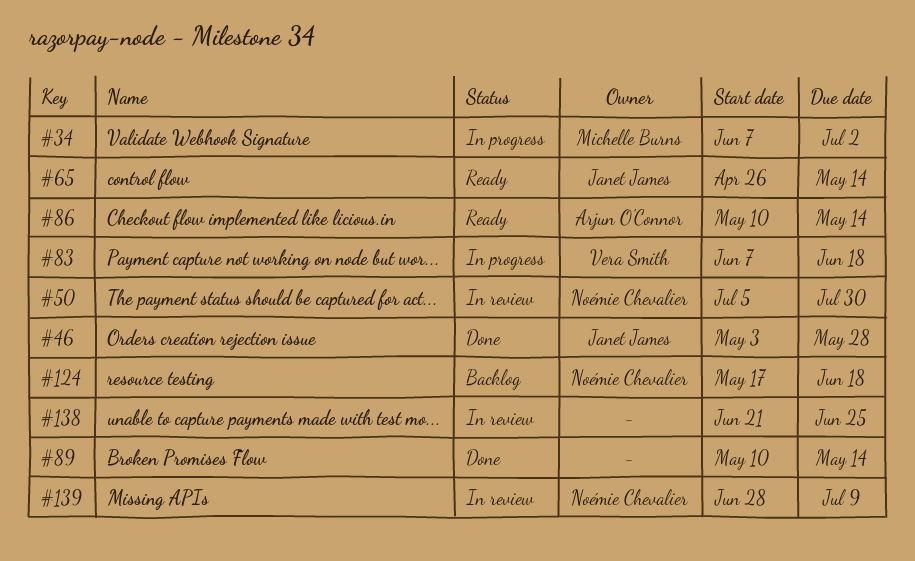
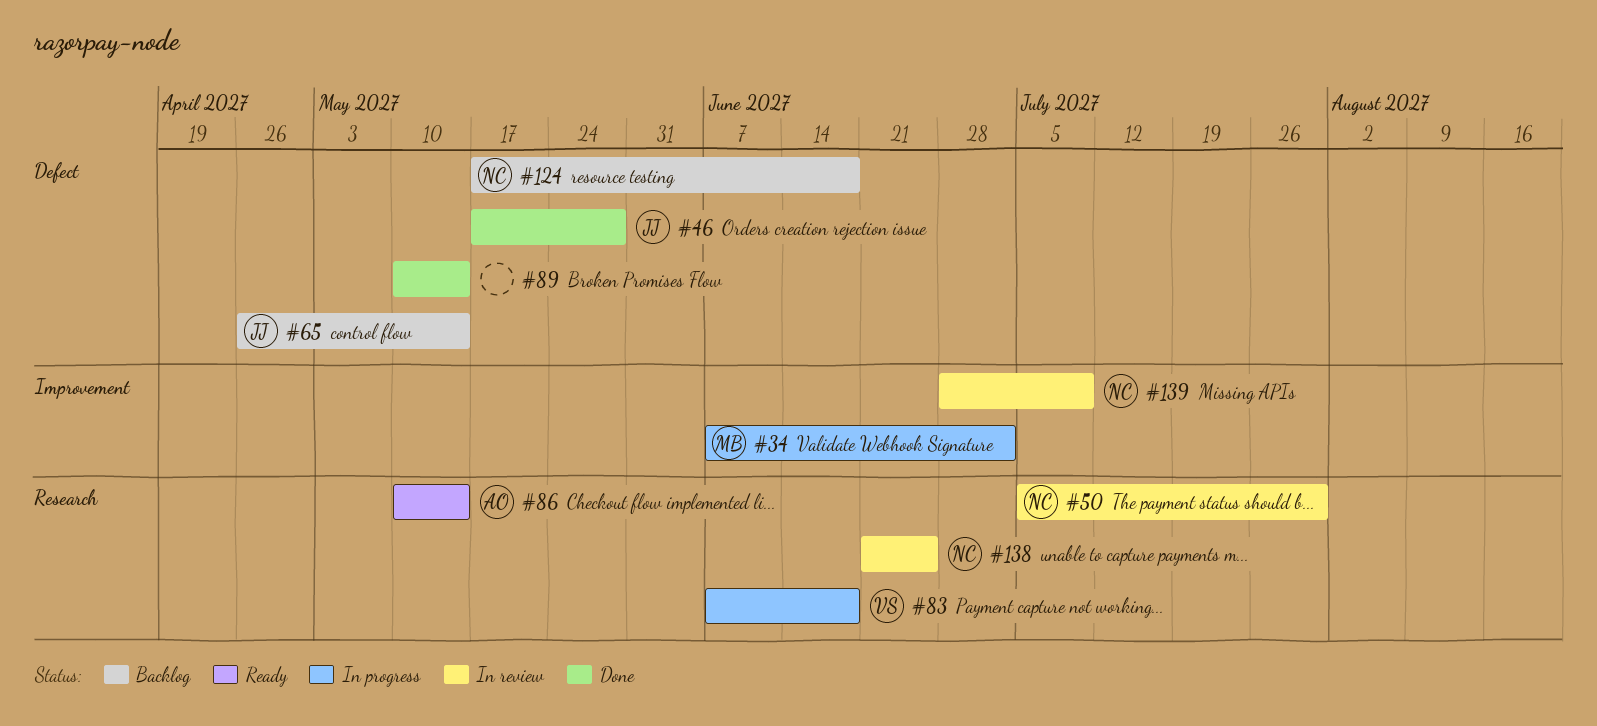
#46, start: May 3 -> May 17
#65, status: Ready -> Backlog
#138, owner: none -> Noémie Chevalier

